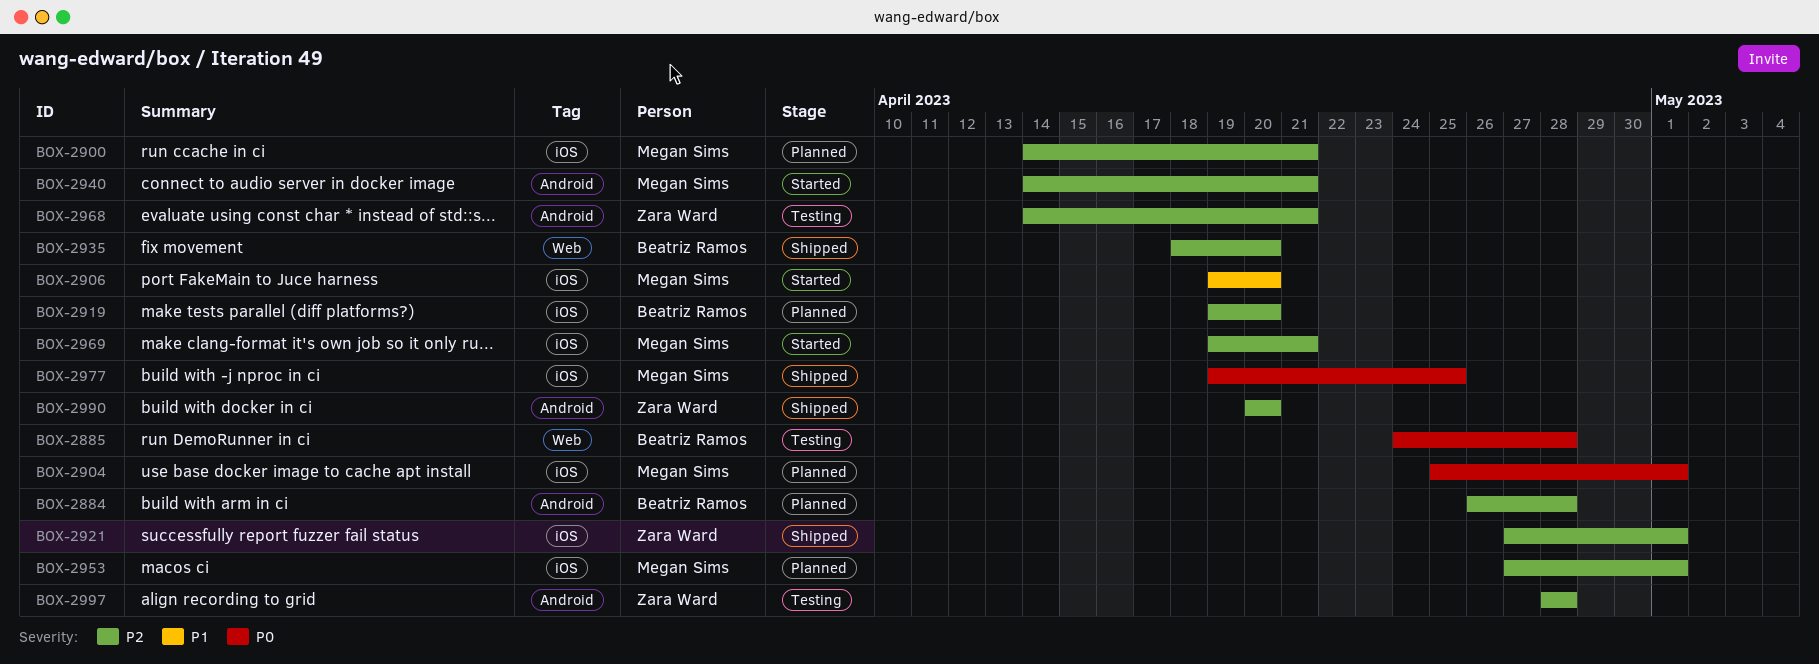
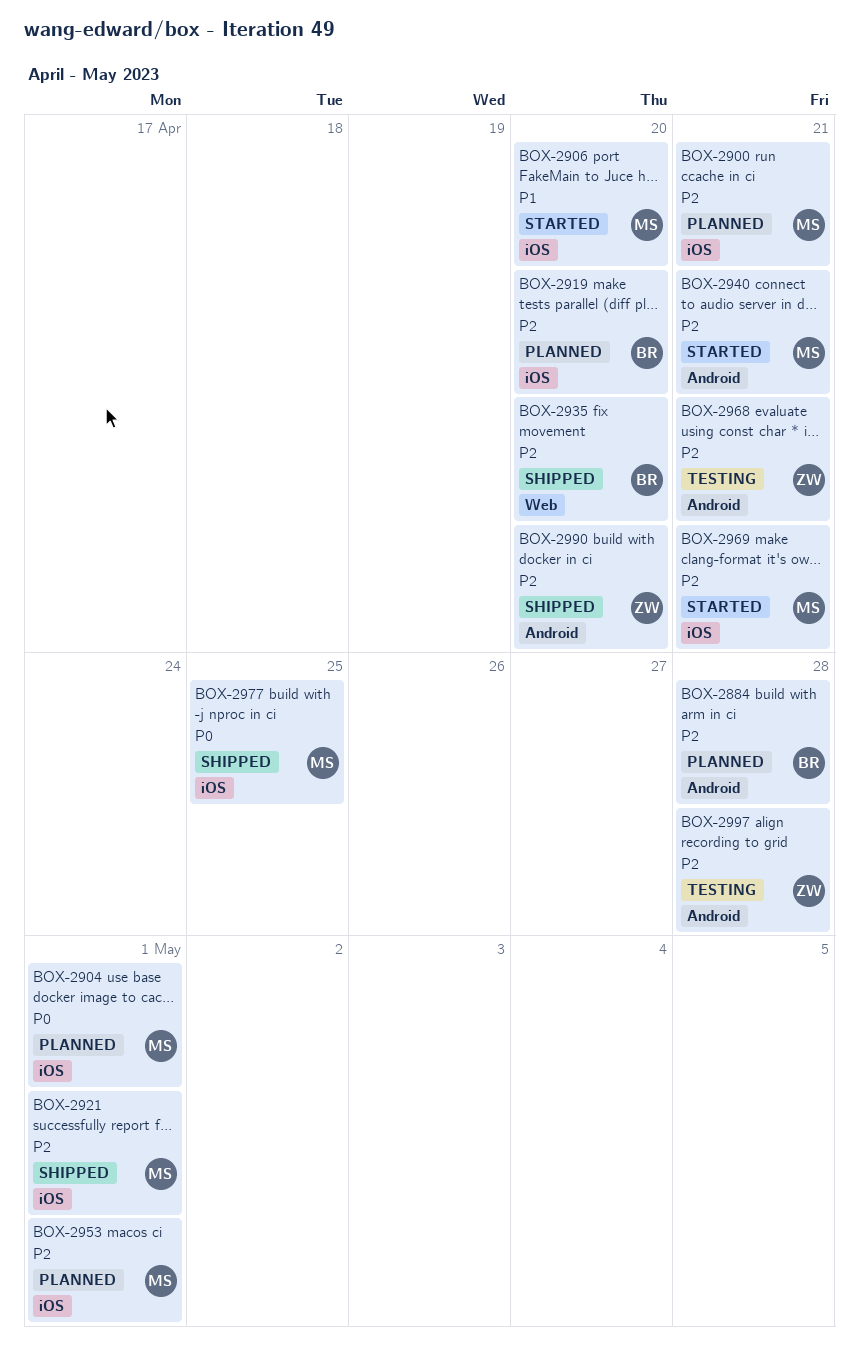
BOX-2885: present -> none
BOX-2921, owner: Zara Ward -> Megan Sims

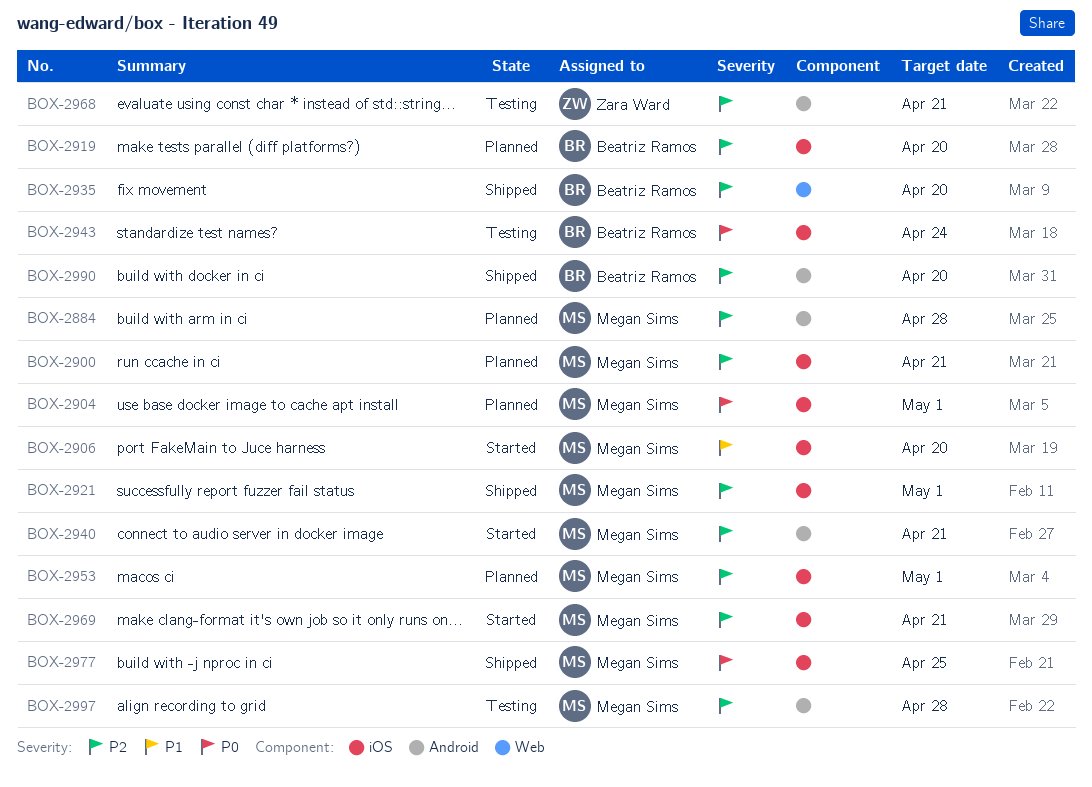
BOX-2884, owner: Beatriz Ramos -> Megan Sims
BOX-2943: none -> present
BOX-2990, owner: Zara Ward -> Beatriz Ramos
BOX-2997, owner: Zara Ward -> Megan Sims

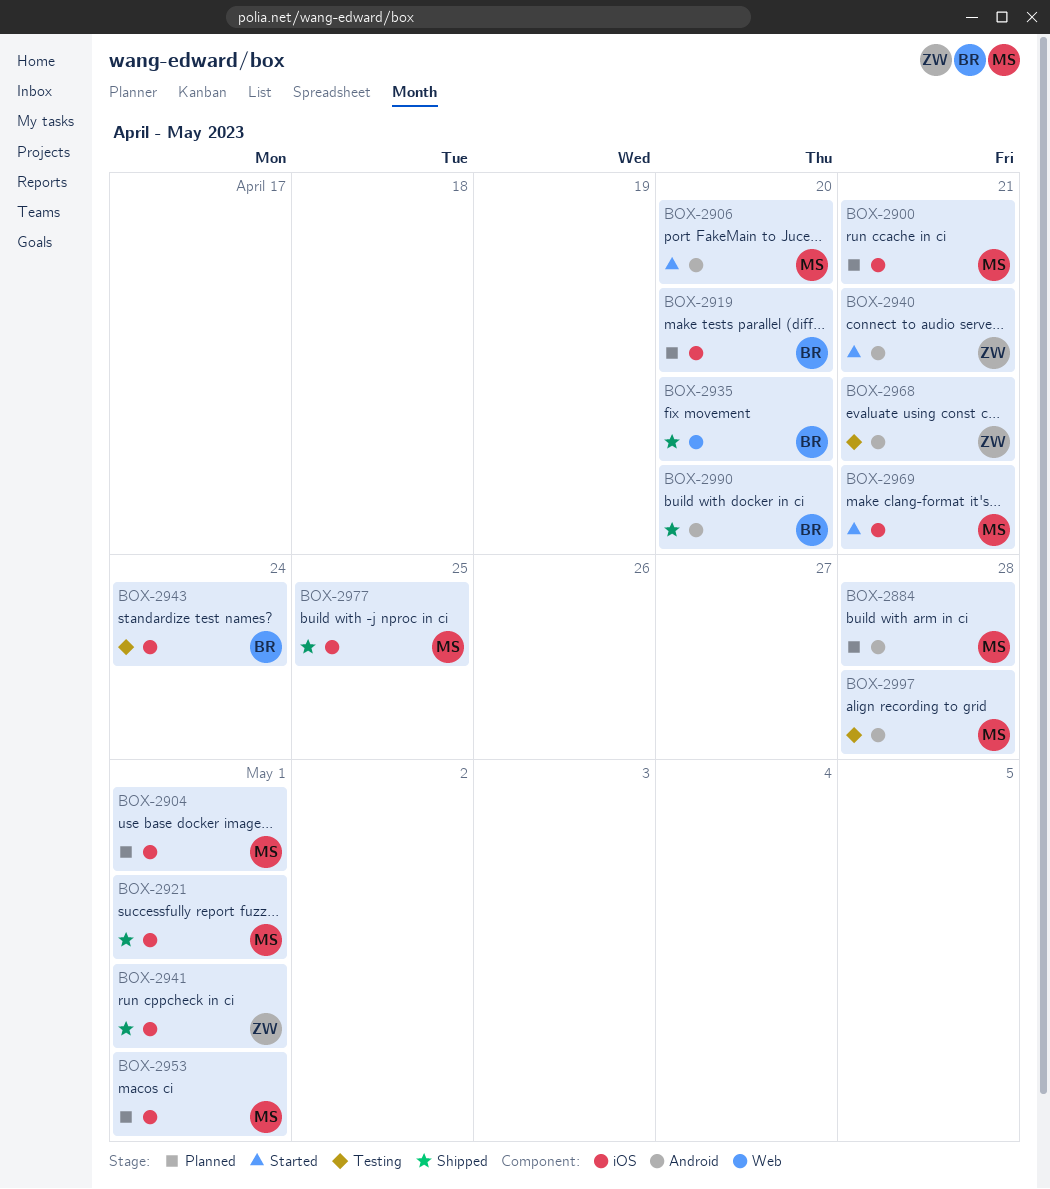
BOX-2906, label: iOS -> Android
BOX-2940, owner: Megan Sims -> Zara Ward
BOX-2941: none -> present

